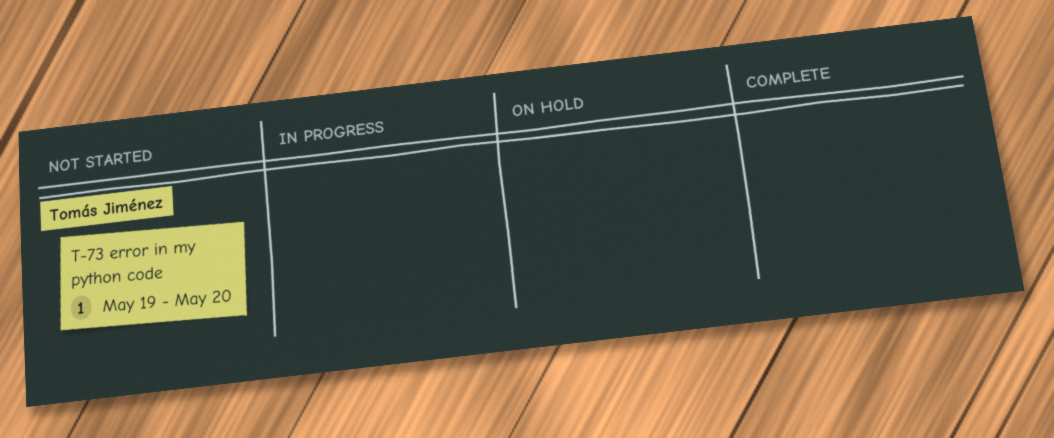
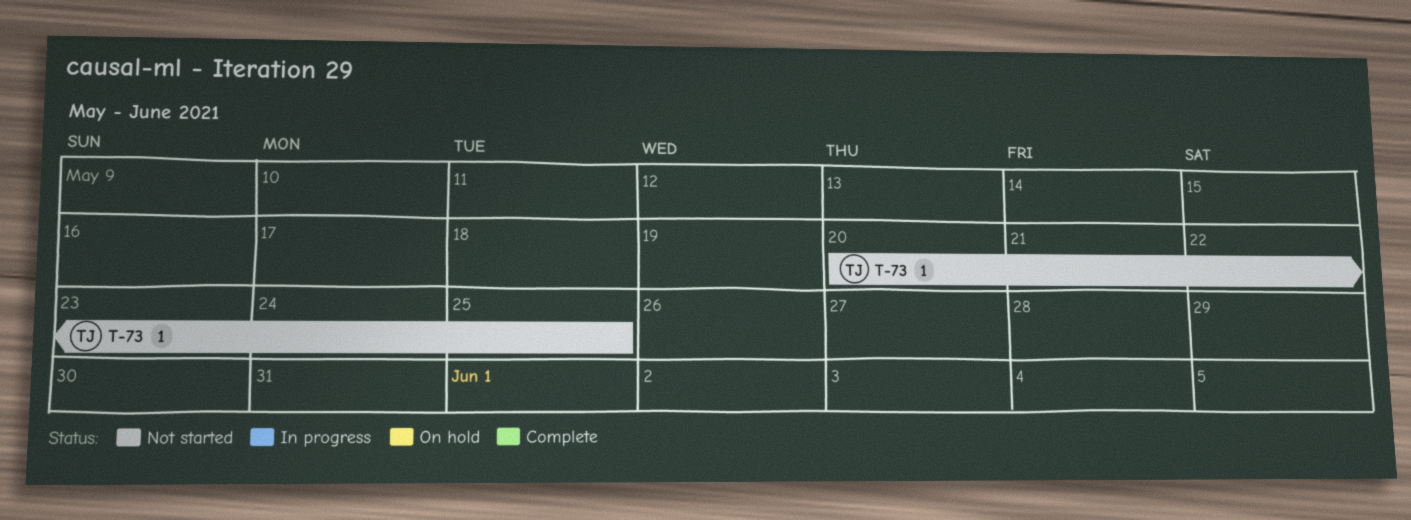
T-73, start: May 19 -> May 20
T-73, due: May 20 -> May 25

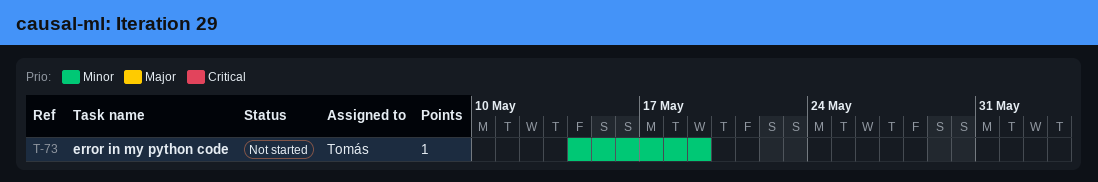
T-73, start: May 20 -> May 14
T-73, due: May 25 -> May 19

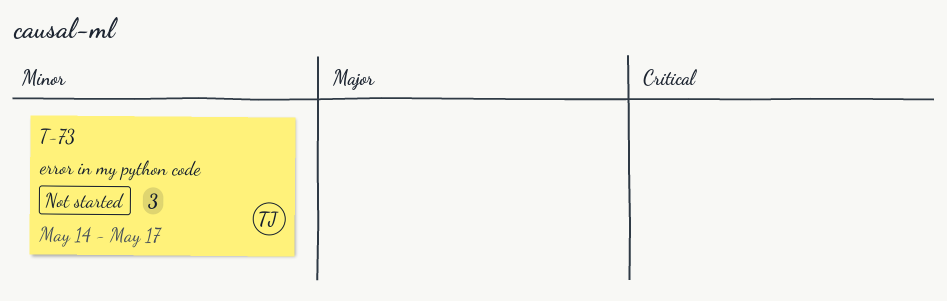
T-73, estimate: 1 -> 3
T-73, due: May 19 -> May 17

